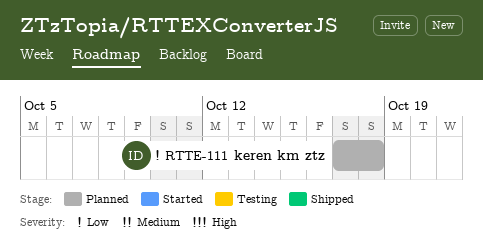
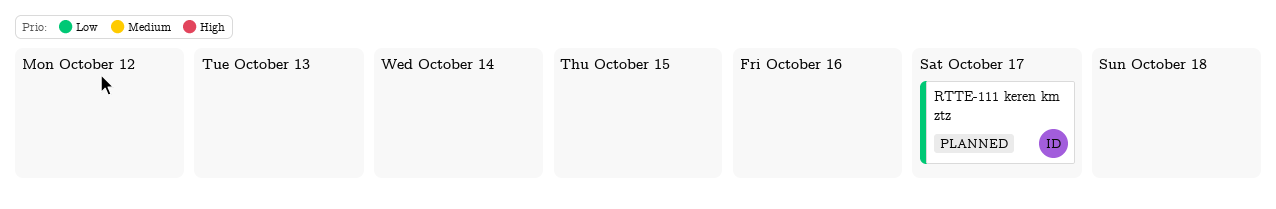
RTTE-111, due: Oct 18 -> Oct 17

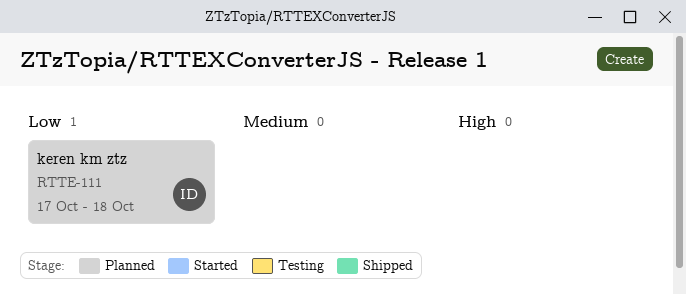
RTTE-111, due: Oct 17 -> Oct 18

